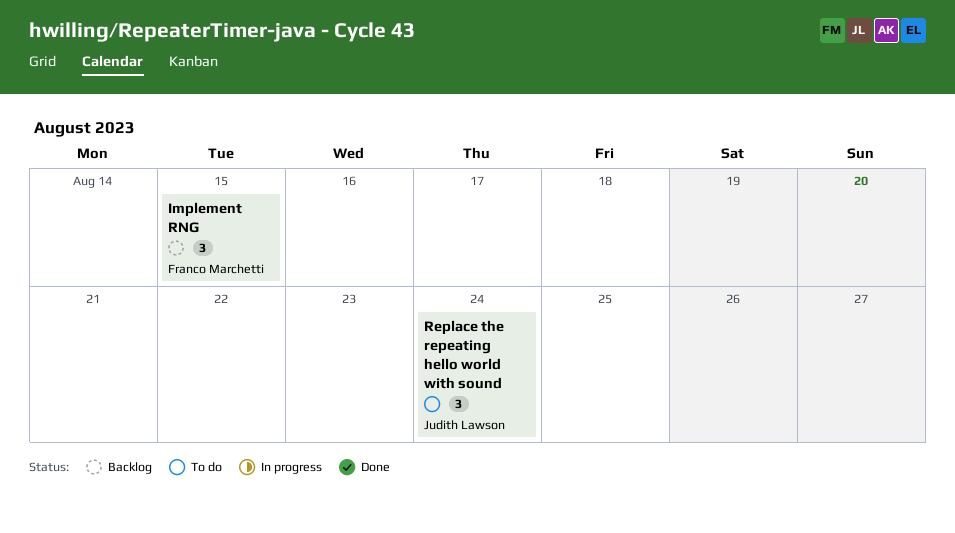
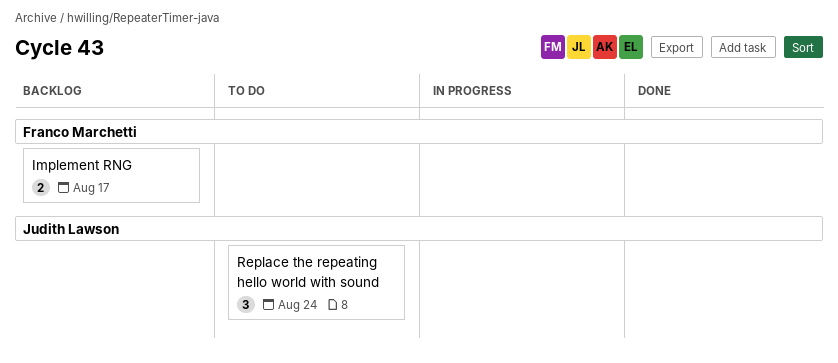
Implement RNG, estimate: 3 -> 2
Implement RNG, due: Aug 15 -> Aug 17

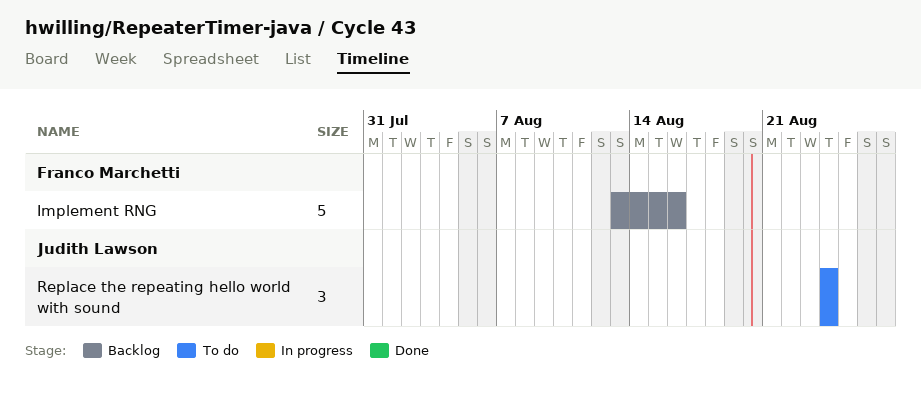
Implement RNG, estimate: 2 -> 5
Implement RNG, due: Aug 17 -> Aug 16

